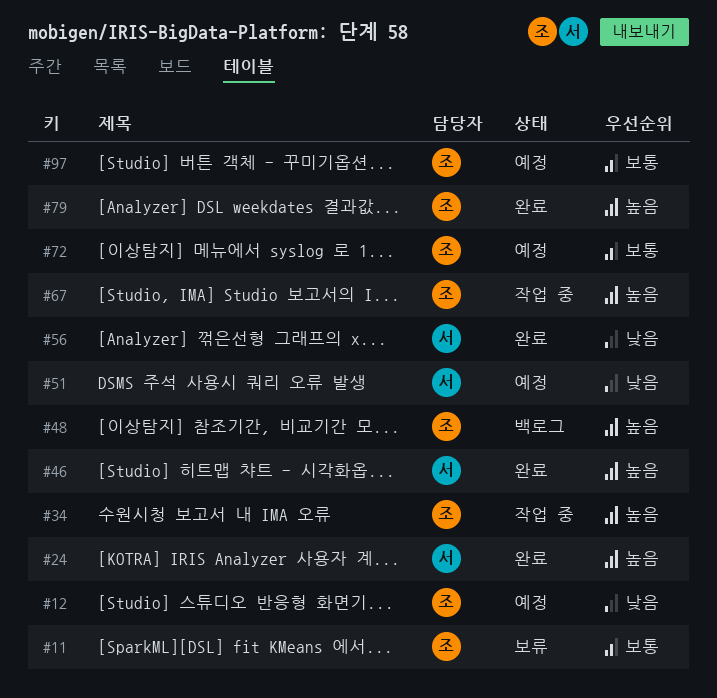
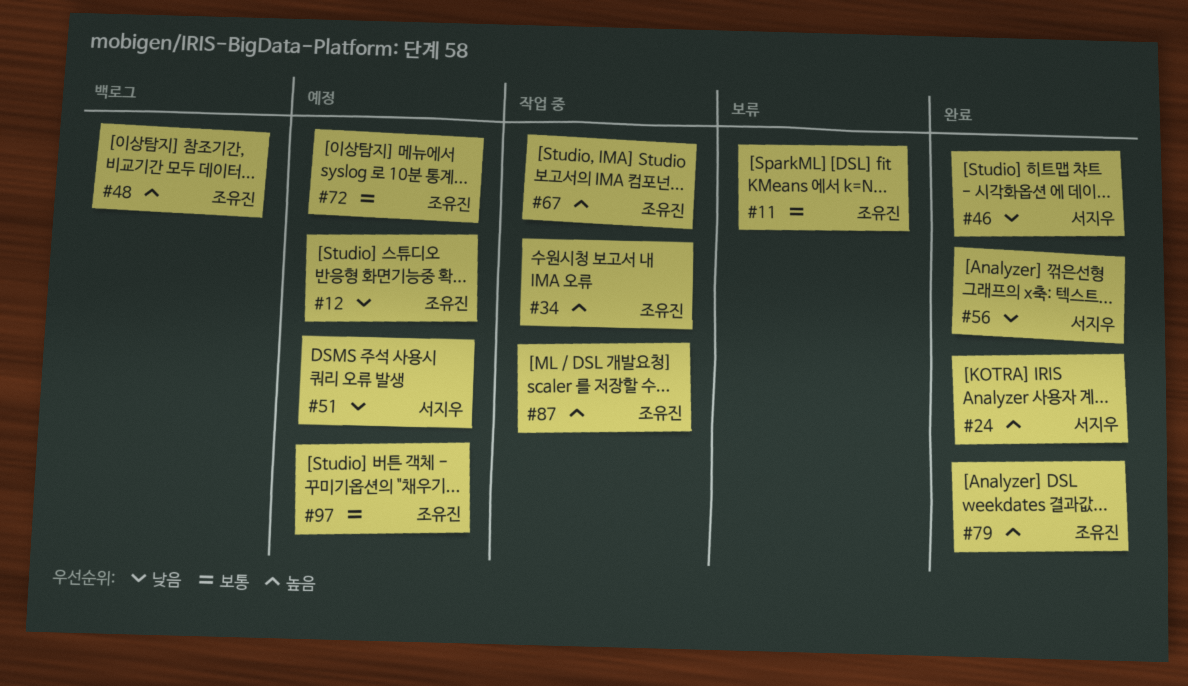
#46, priority: 높음 -> 낮음
#87: none -> present

